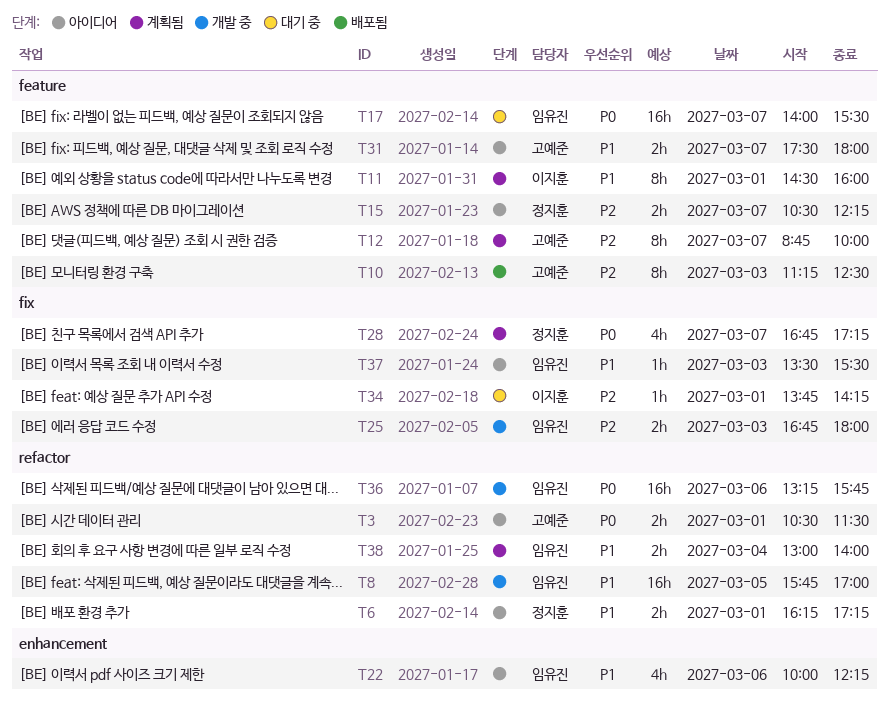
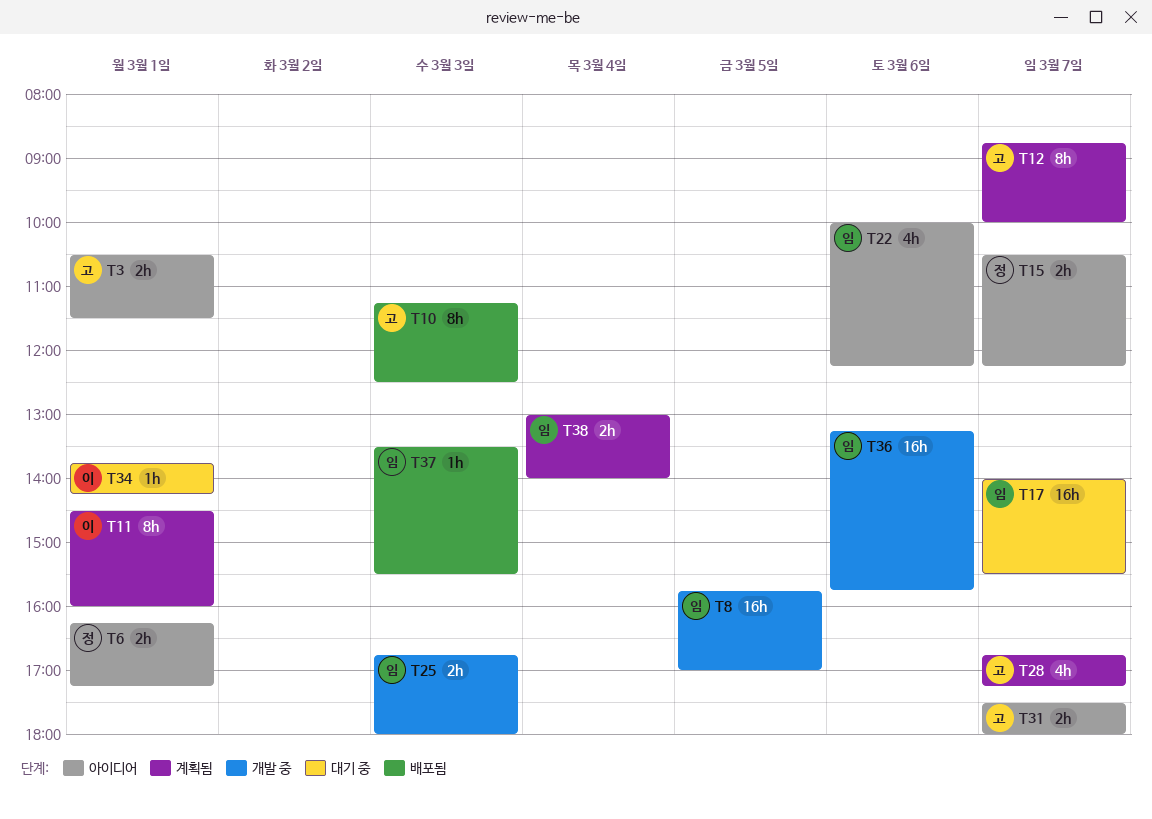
T28, owner: 정지훈 -> 고예준
T37, status: 아이디어 -> 배포됨

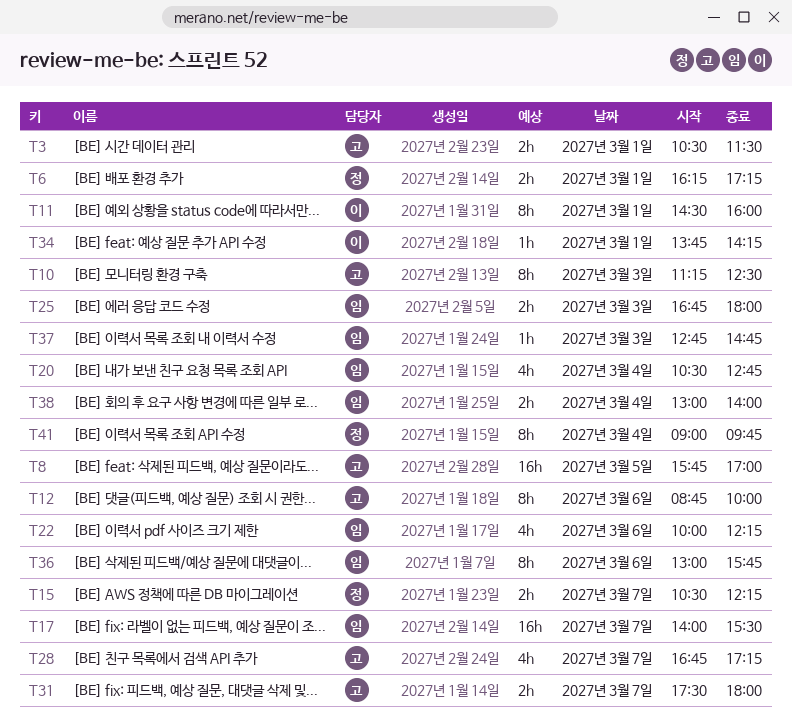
T8, owner: 임 -> 고
T12, day: Mar 7 -> Mar 6
T20: none -> present
T36, estimate: 16h -> 8h
T36, begins: 13:15 -> 13:00
T37, begins: 13:30 -> 12:45
T37, ends: 15:30 -> 14:45
T41: none -> present

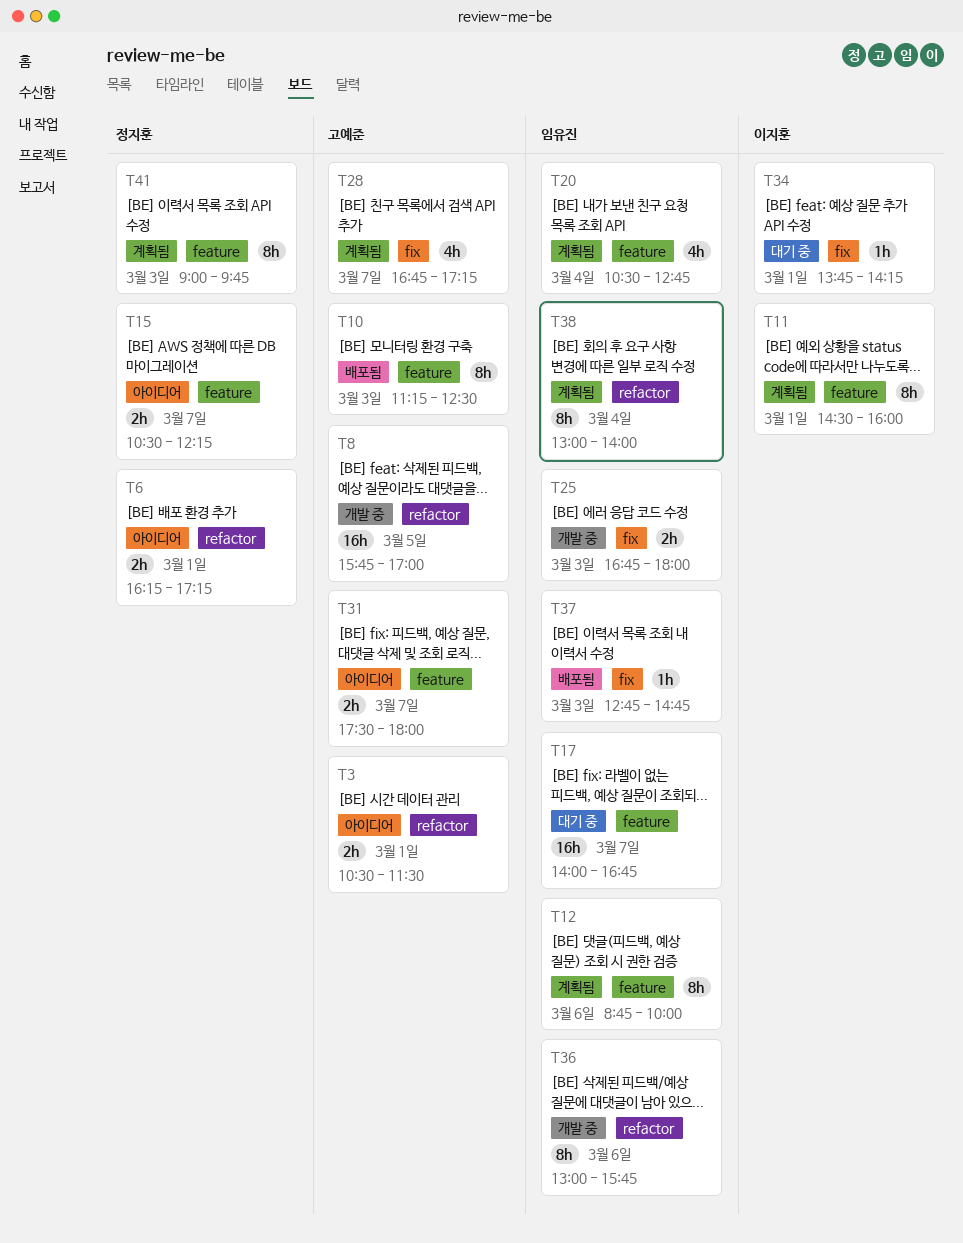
T12, owner: 고예준 -> 임유진
T17, ends: 15:30 -> 16:45
T22: present -> none
T38, estimate: 2h -> 8h
T41, day: Mar 4 -> Mar 3

